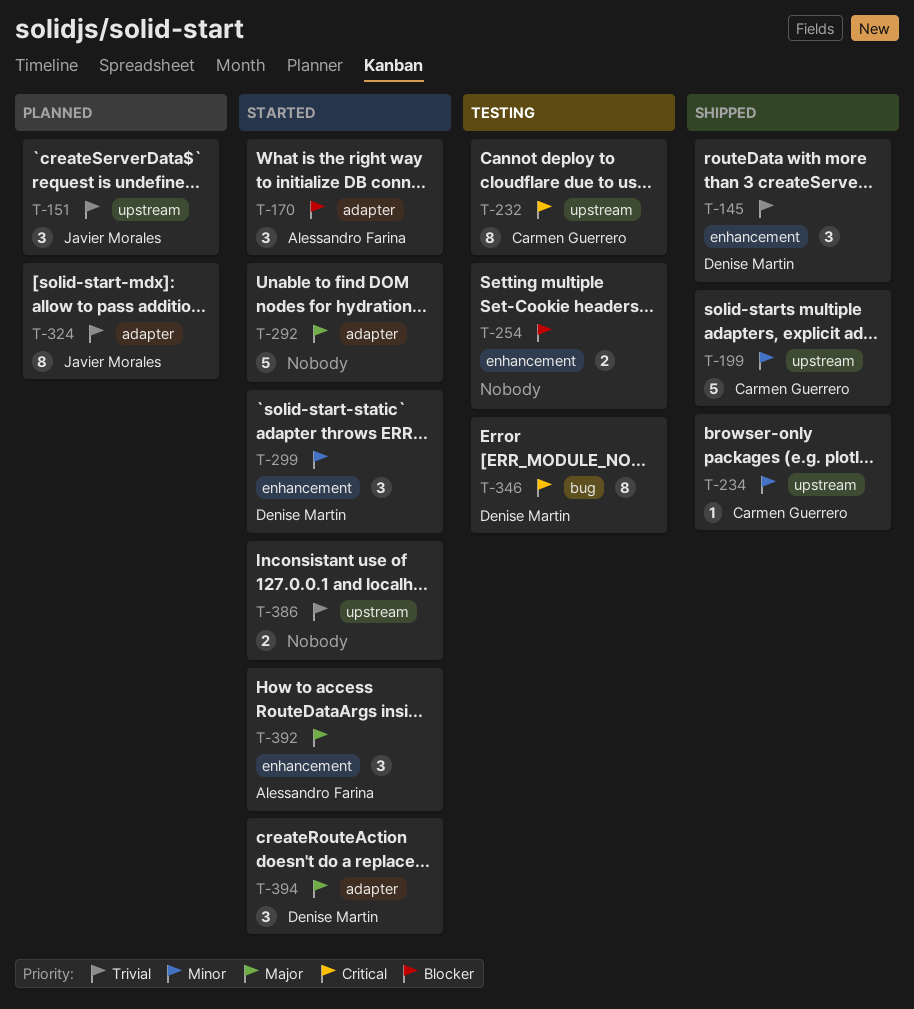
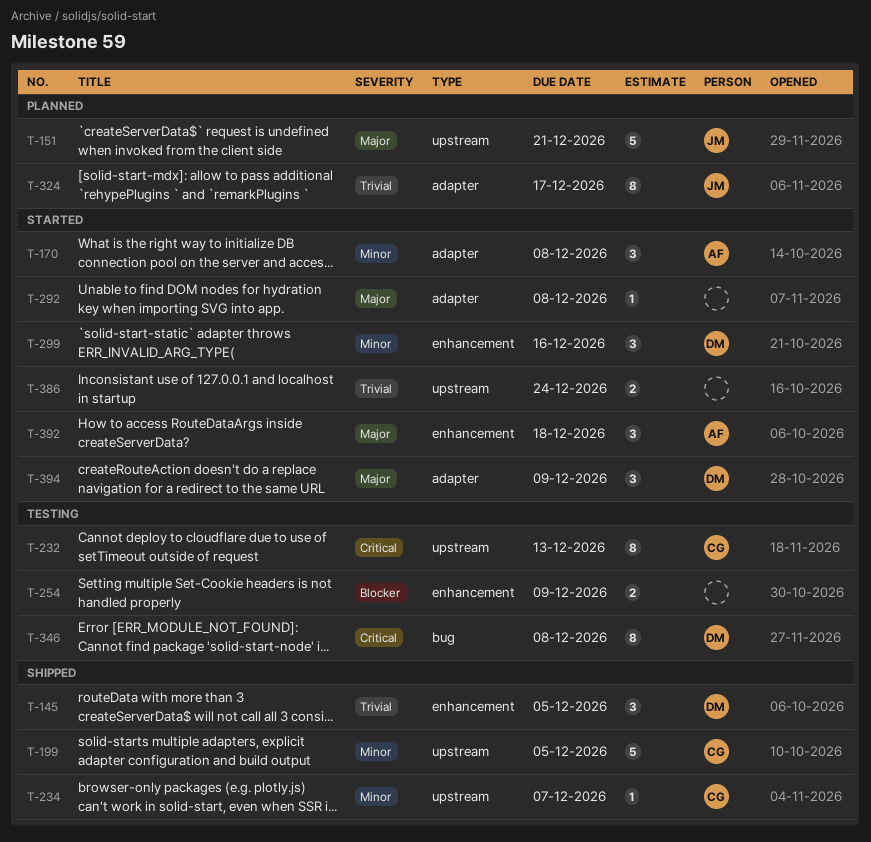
T-151, priority: Trivial -> Major
T-151, estimate: 3 -> 5
T-170, priority: Blocker -> Minor
T-292, estimate: 5 -> 1

